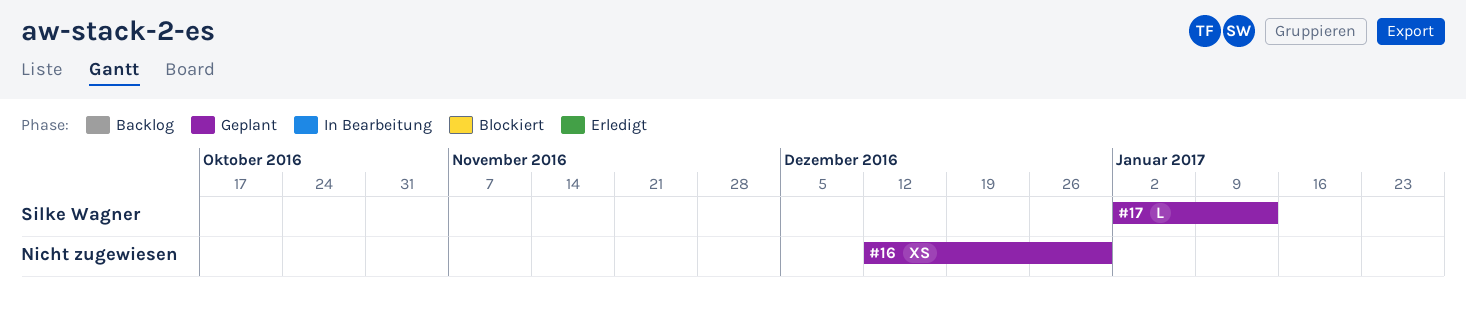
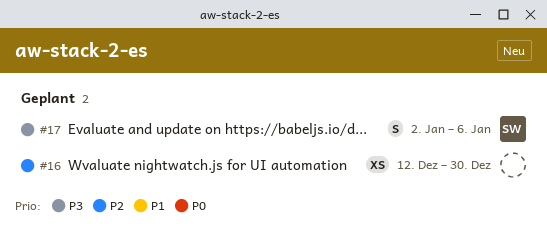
#17, estimate: L -> S
#17, due: Jan 13 -> Jan 6

